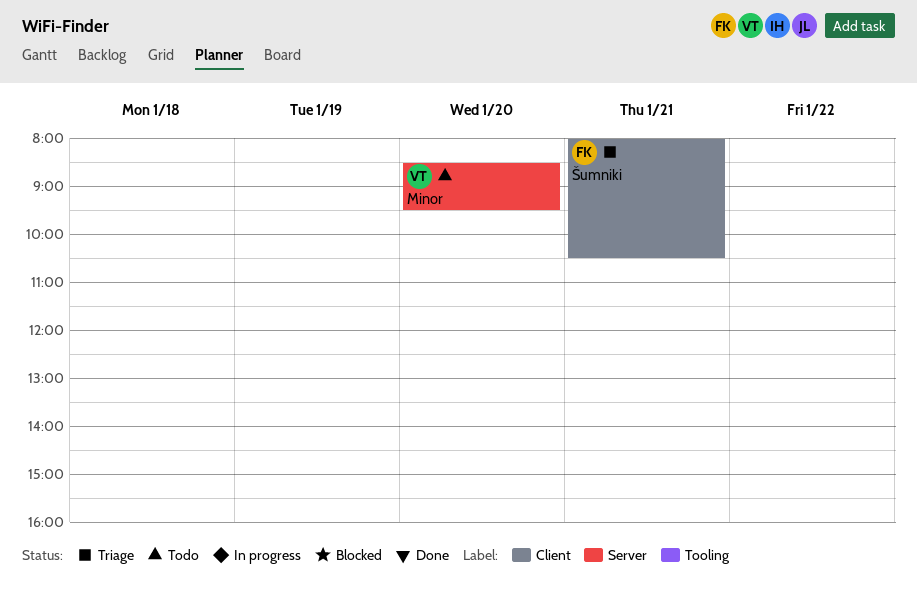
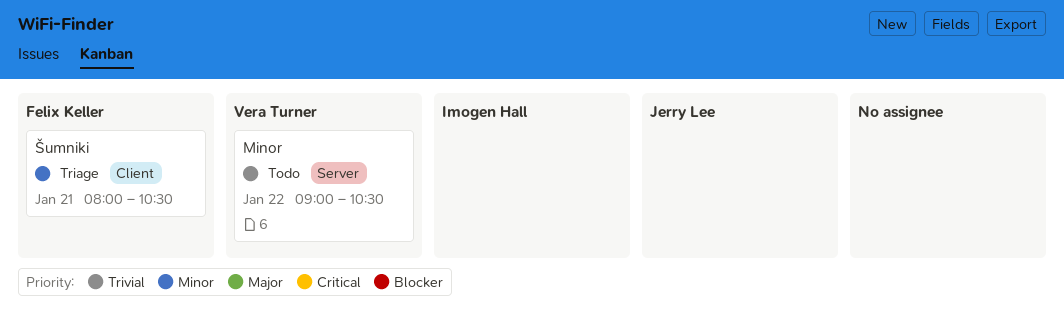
Minor, day: Jan 20 -> Jan 22
Minor, begins: 08:30 -> 09:00
Minor, ends: 09:30 -> 10:30

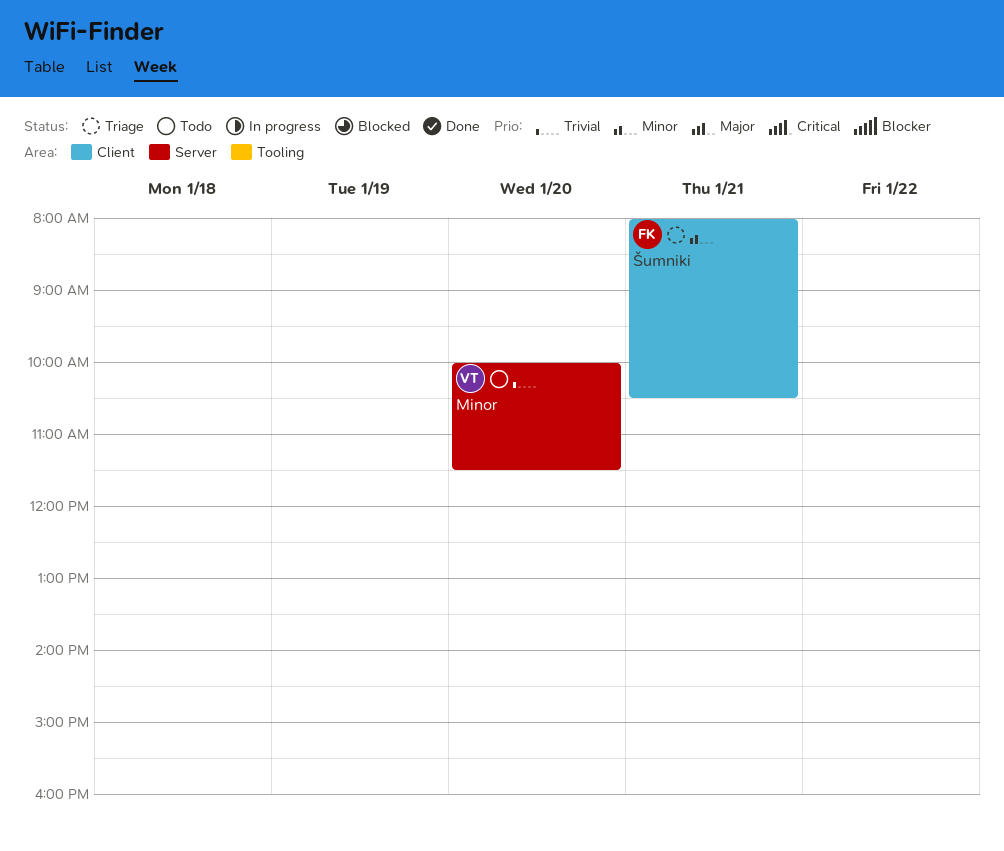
Minor, day: Jan 22 -> Jan 20
Minor, begins: 09:00 -> 10:00
Minor, ends: 10:30 -> 11:30

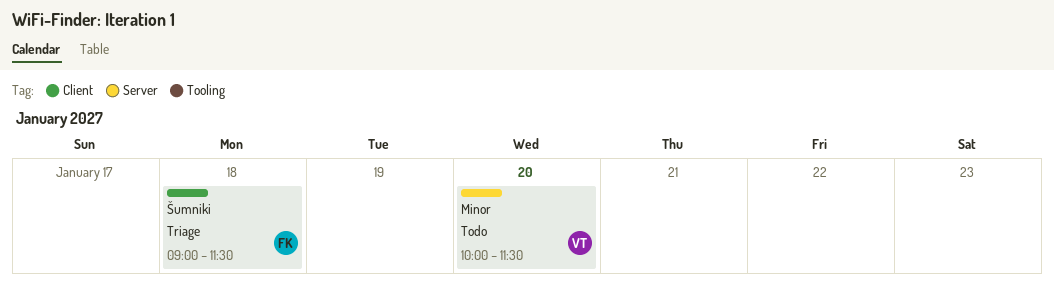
Šumniki, day: Jan 21 -> Jan 18
Šumniki, begins: 08:00 -> 09:00
Šumniki, ends: 10:30 -> 11:30

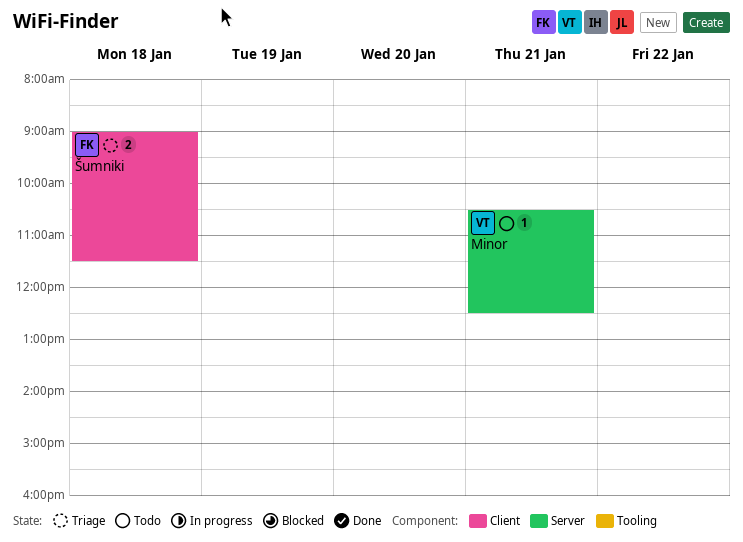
Minor, day: Jan 20 -> Jan 21
Minor, begins: 10:00 -> 10:30
Minor, ends: 11:30 -> 12:30

